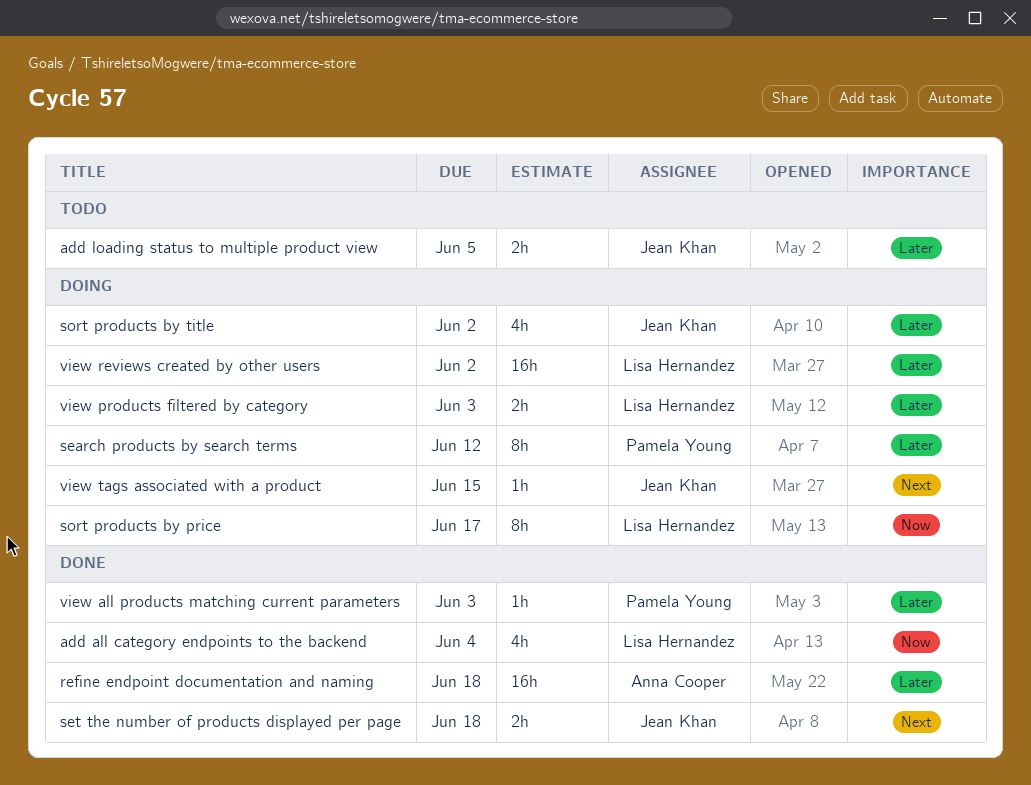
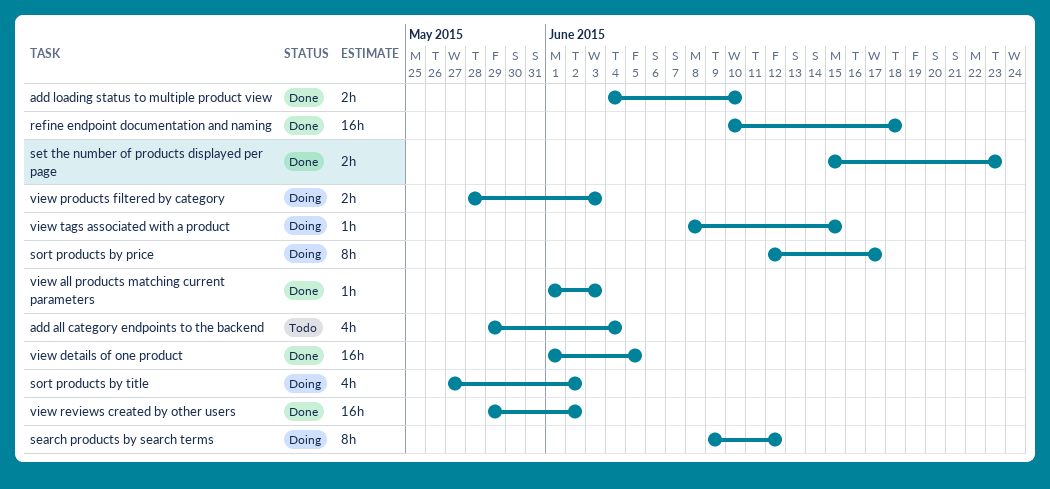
add all category endpoints to the backend, status: Done -> Todo
add loading status to multiple product view, status: Todo -> Done
add loading status to multiple product view, due: Jun 5 -> Jun 10
set the number of products displayed per page, due: Jun 18 -> Jun 23
view details of one product: none -> present
view reviews created by other users, status: Doing -> Done

